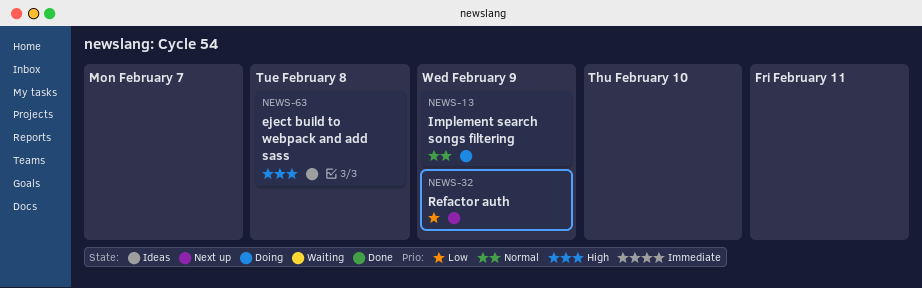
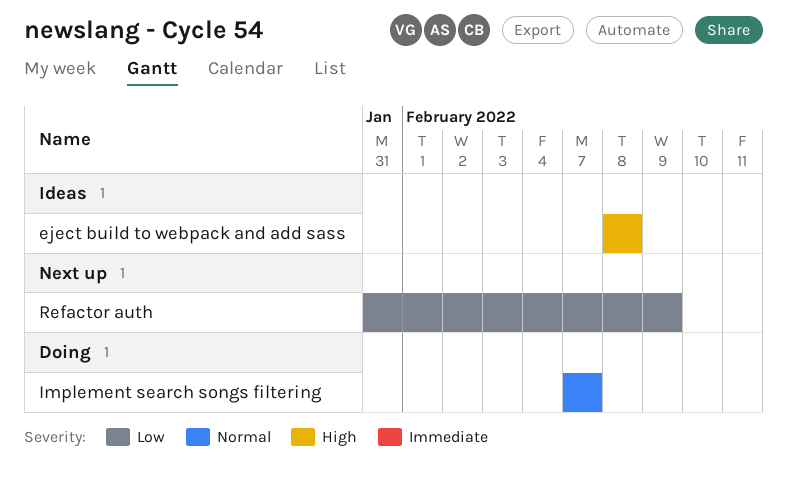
Implement search songs filtering, due: Feb 9 -> Feb 7

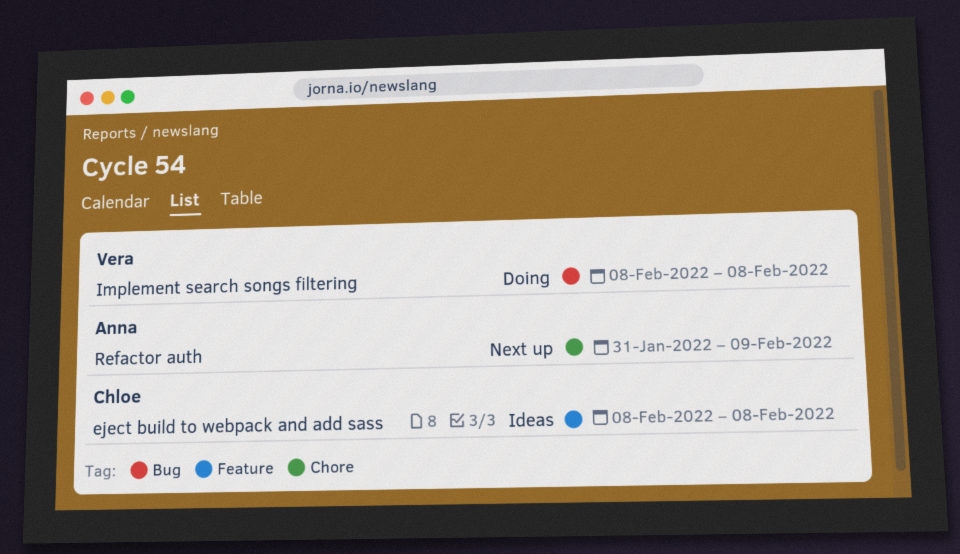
Implement search songs filtering, start: Feb 7 -> Feb 8
Implement search songs filtering, due: Feb 7 -> Feb 8

